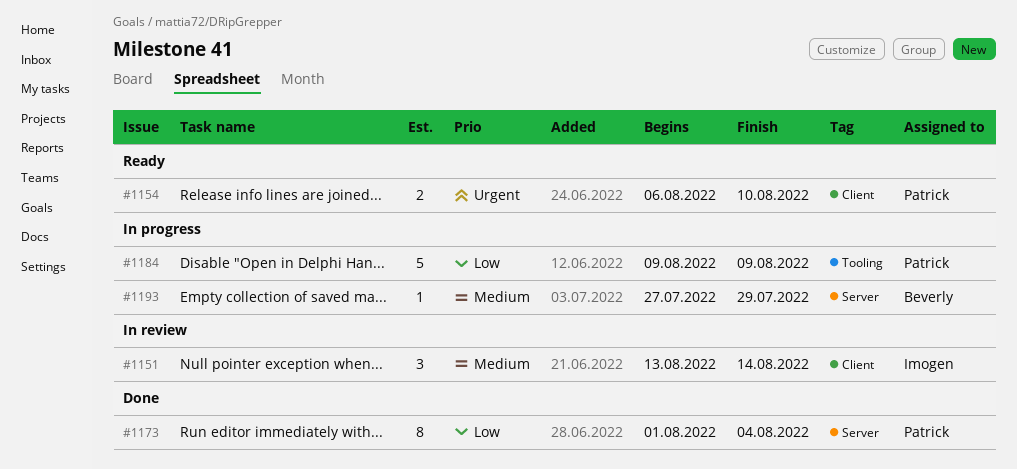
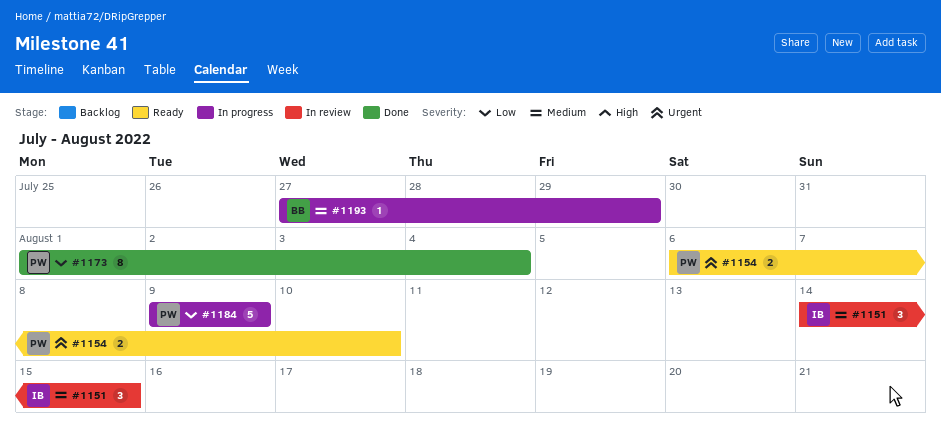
#1151, start: Aug 13 -> Aug 14
#1151, due: Aug 14 -> Aug 15

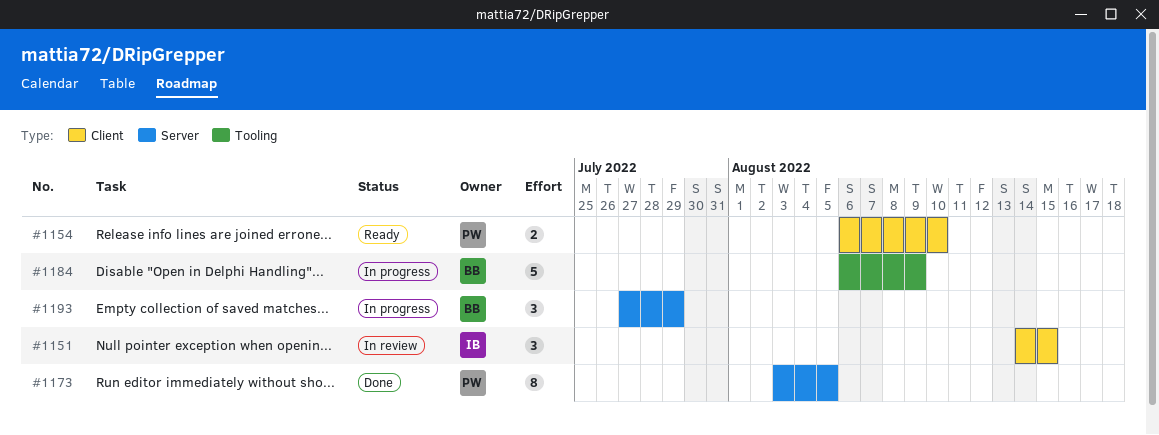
#1173, start: Aug 1 -> Aug 3
#1173, due: Aug 4 -> Aug 5
#1184, owner: PW -> BB
#1184, start: Aug 9 -> Aug 6
#1193, estimate: 1 -> 3

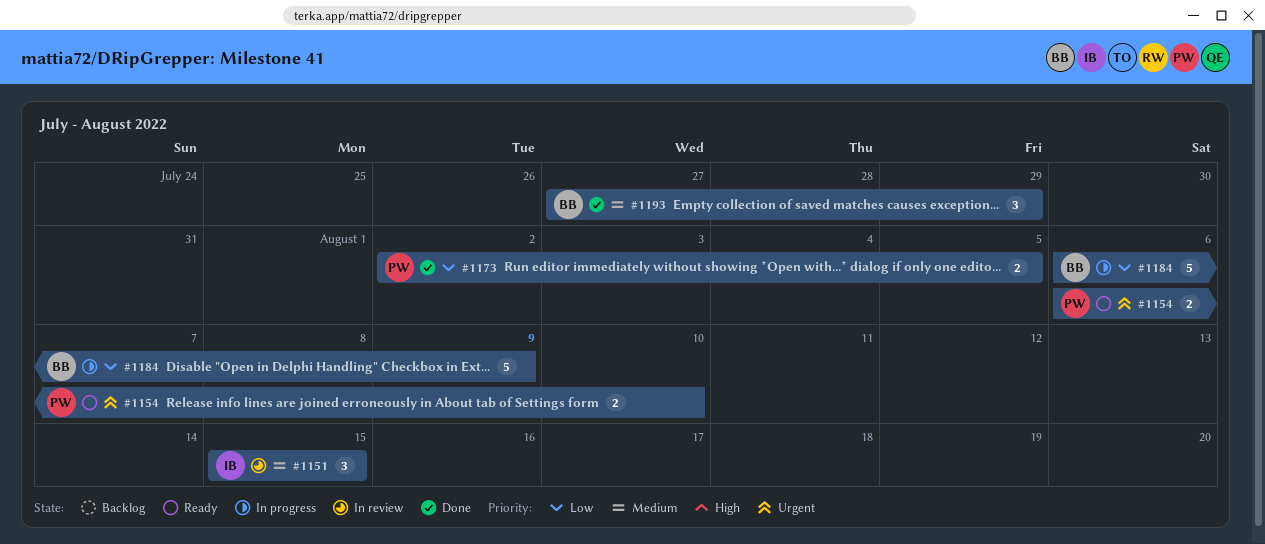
#1151, start: Aug 14 -> Aug 15
#1173, estimate: 8 -> 2
#1173, start: Aug 3 -> Aug 2
#1193, status: In progress -> Done

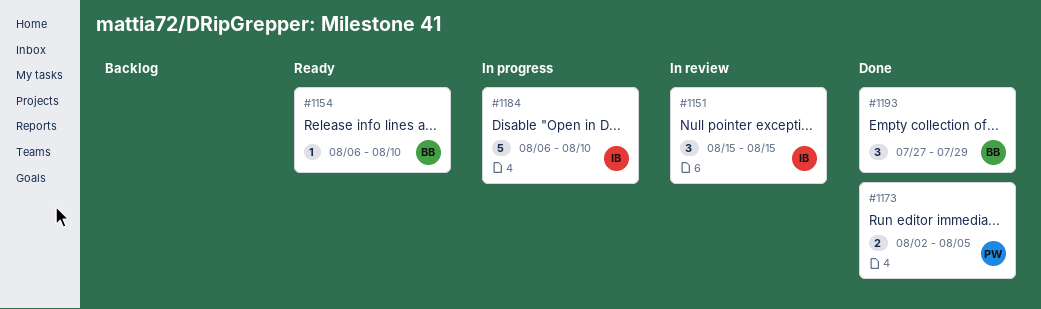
#1154, owner: PW -> BB
#1154, estimate: 2 -> 1
#1184, owner: BB -> IB
#1184, due: Aug 9 -> Aug 10

